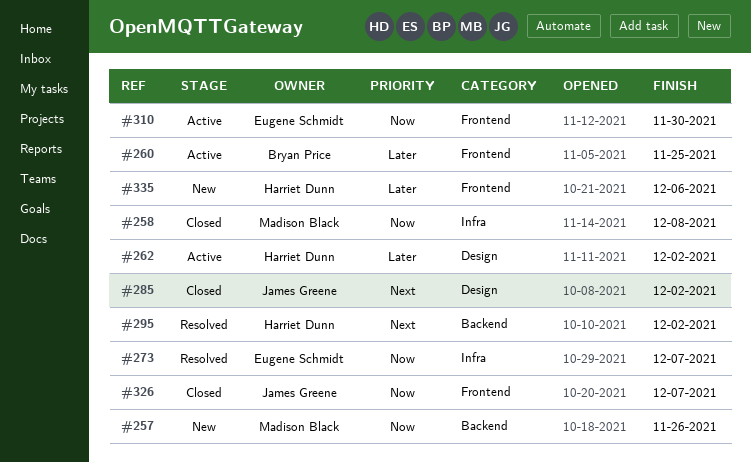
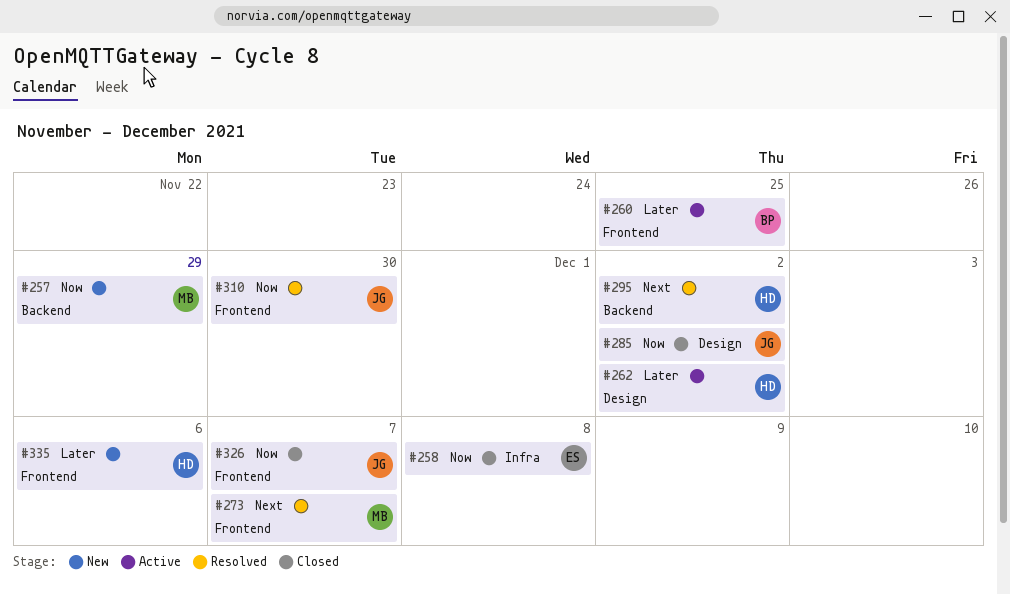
#257, due: Nov 26 -> Nov 29
#258, owner: Madison Black -> Eugene Schmidt
#273, owner: Eugene Schmidt -> Madison Black
#273, priority: Now -> Next
#273, label: Infra -> Frontend
#285, priority: Next -> Now
#310, status: Active -> Resolved
#310, owner: Eugene Schmidt -> James Greene

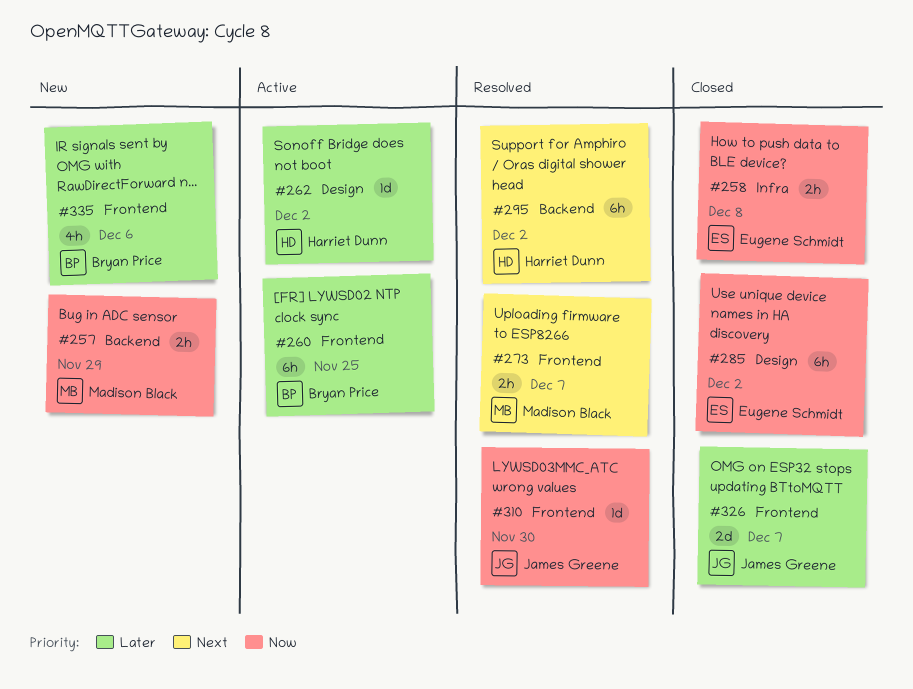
#285, owner: James Greene -> Eugene Schmidt
#326, priority: Now -> Later
#335, owner: Harriet Dunn -> Bryan Price

